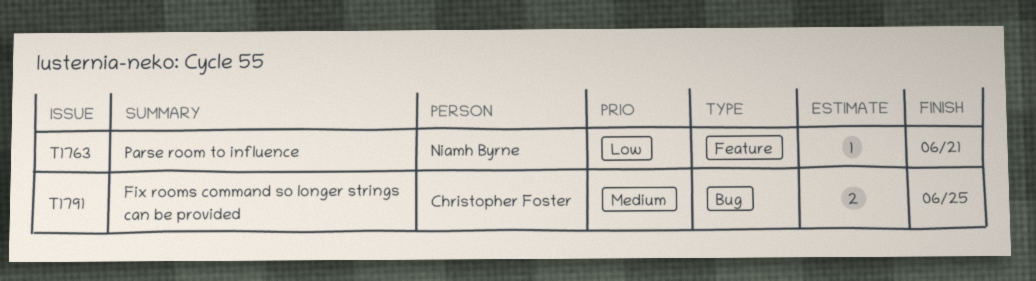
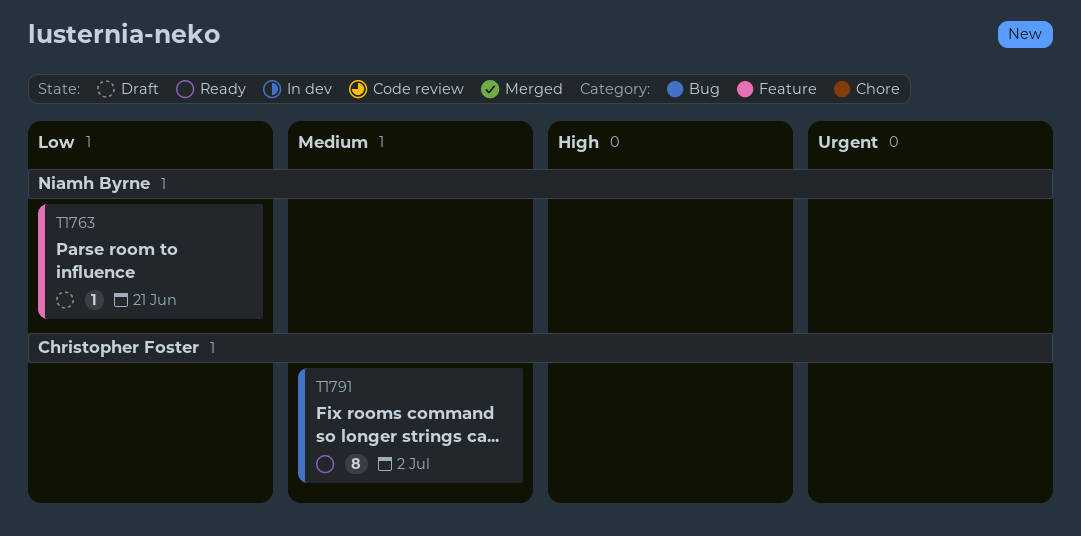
T1791, estimate: 2 -> 8
T1791, due: Jun 25 -> Jul 2

